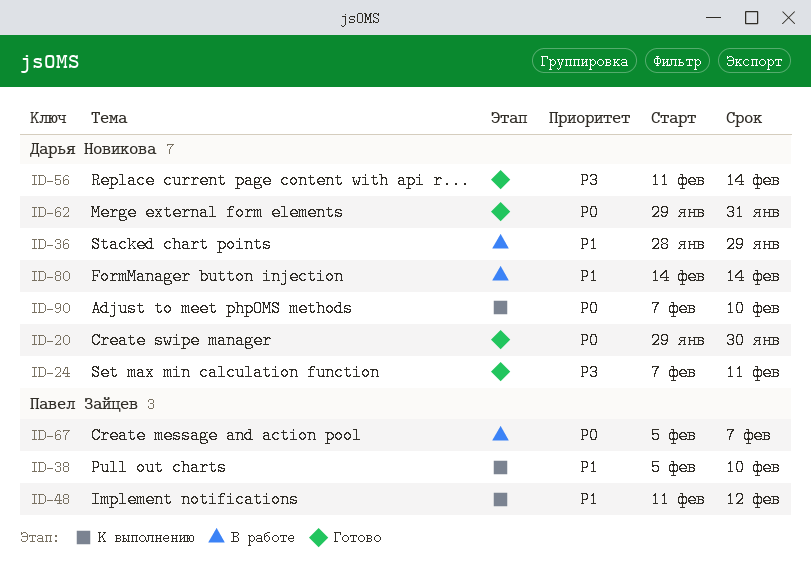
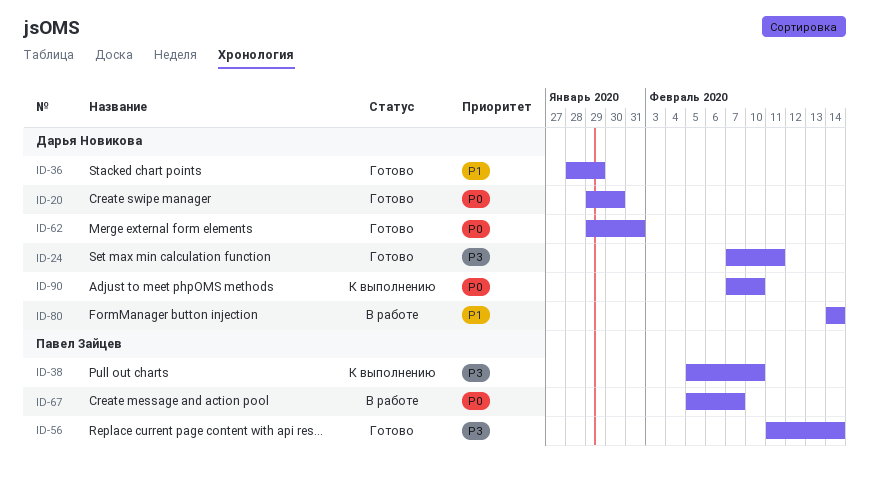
ID-36, status: В работе -> Готово
ID-38, priority: P1 -> P3
ID-48: present -> none
ID-56, owner: Дарья Новикова -> Павел Зайцев

